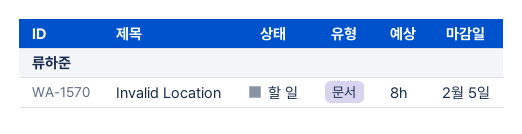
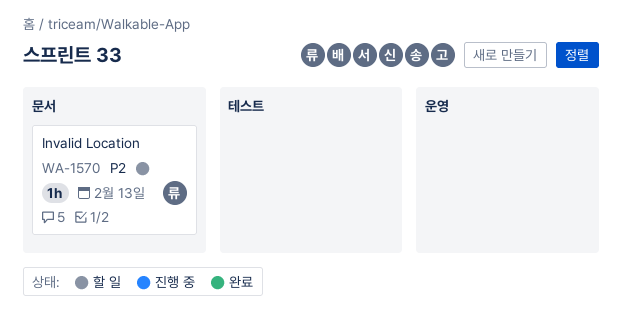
WA-1570, estimate: 8h -> 1h
WA-1570, due: Feb 5 -> Feb 13

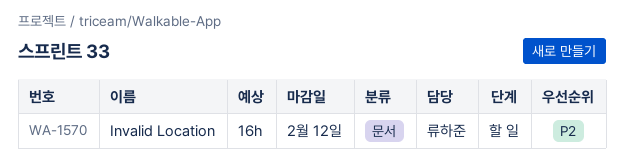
WA-1570, estimate: 1h -> 16h
WA-1570, due: Feb 13 -> Feb 12

